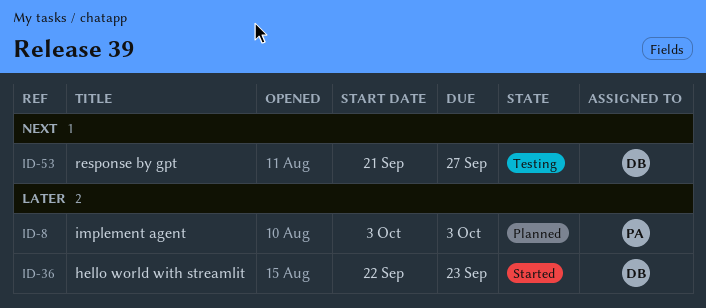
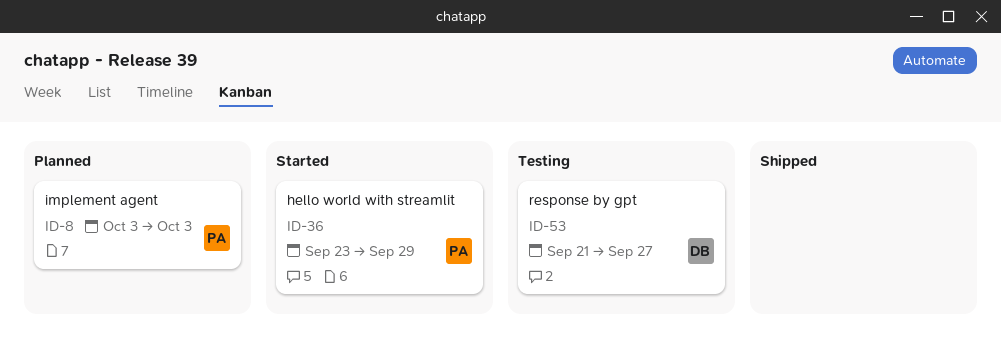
ID-36, owner: DB -> PA
ID-36, start: Sep 22 -> Sep 23
ID-36, due: Sep 23 -> Sep 29

